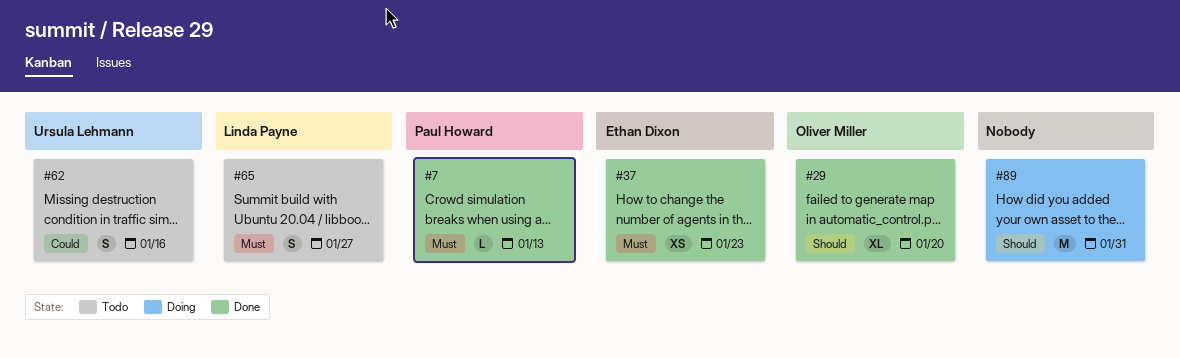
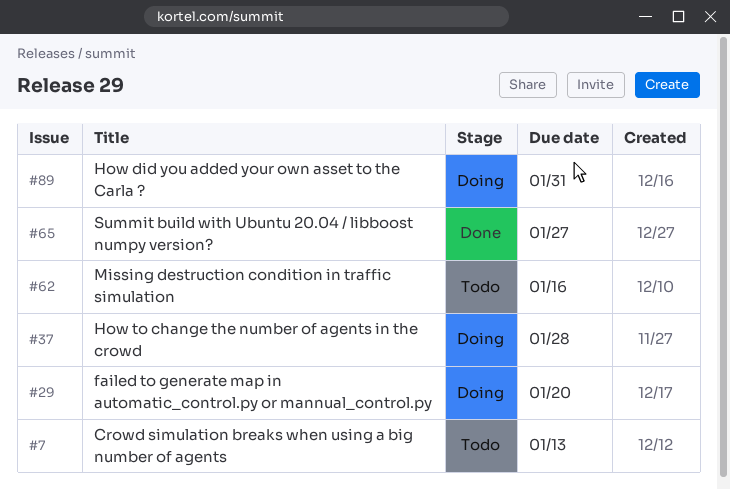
#7, status: Done -> Todo
#29, status: Done -> Doing
#37, status: Done -> Doing
#37, due: Jan 23 -> Jan 28
#65, status: Todo -> Done

